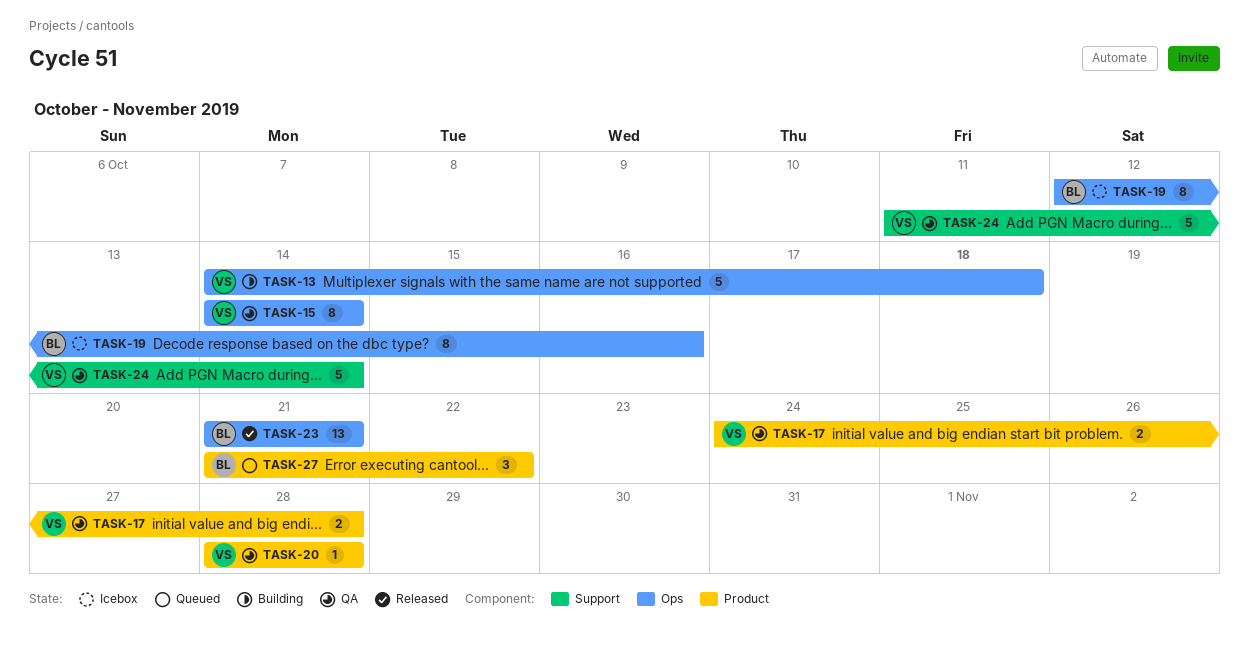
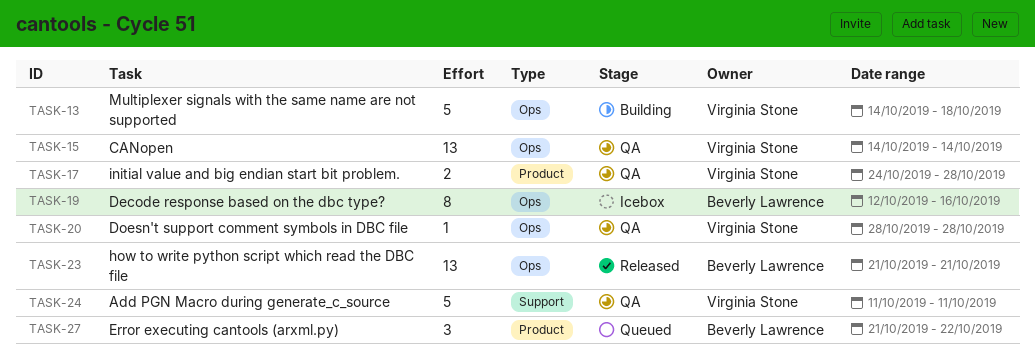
TASK-15, estimate: 8 -> 13
TASK-20, label: Product -> Ops
TASK-24, due: Oct 14 -> Oct 11

